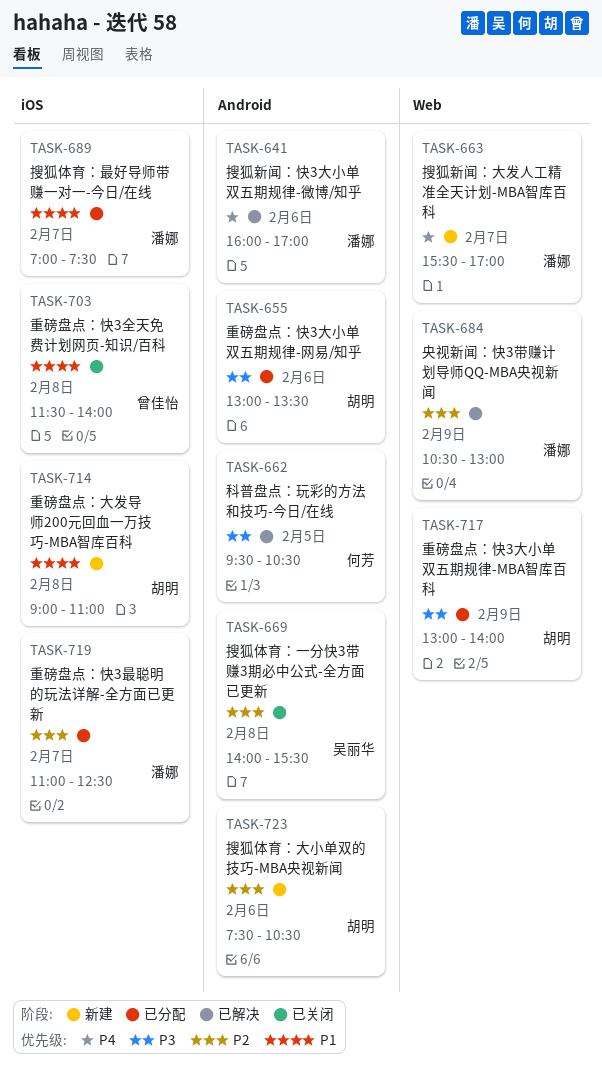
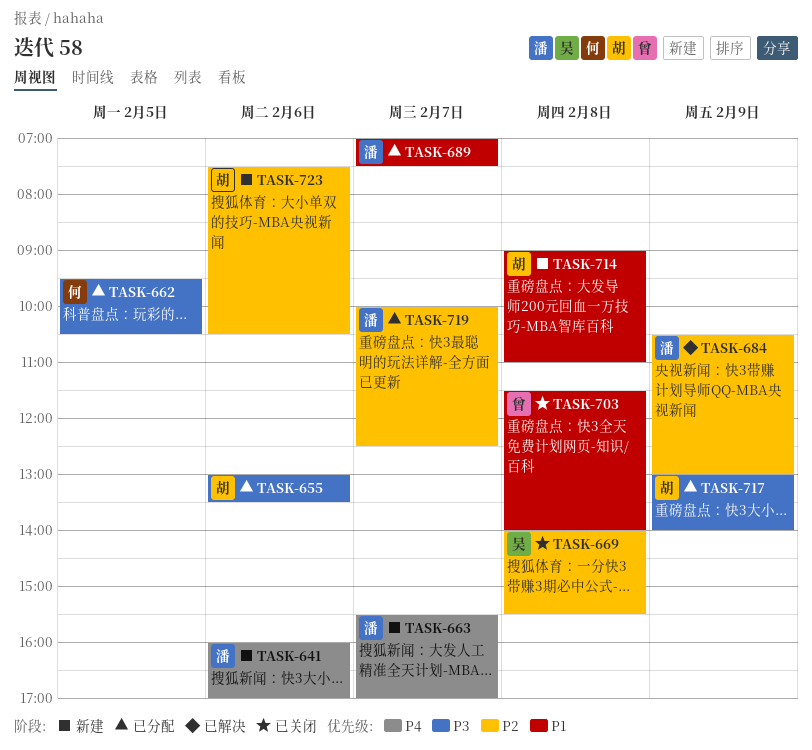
TASK-641, status: 已解决 -> 新建
TASK-662, status: 已解决 -> 已分配
TASK-719, begins: 11:00 -> 10:00

